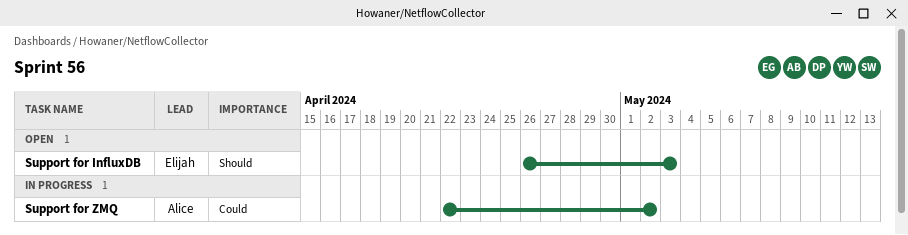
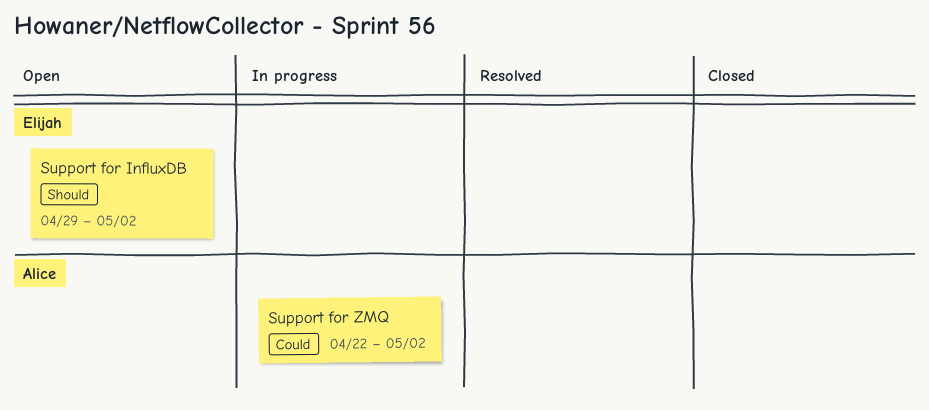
Support for InfluxDB, start: Apr 26 -> Apr 29
Support for InfluxDB, due: May 3 -> May 2

